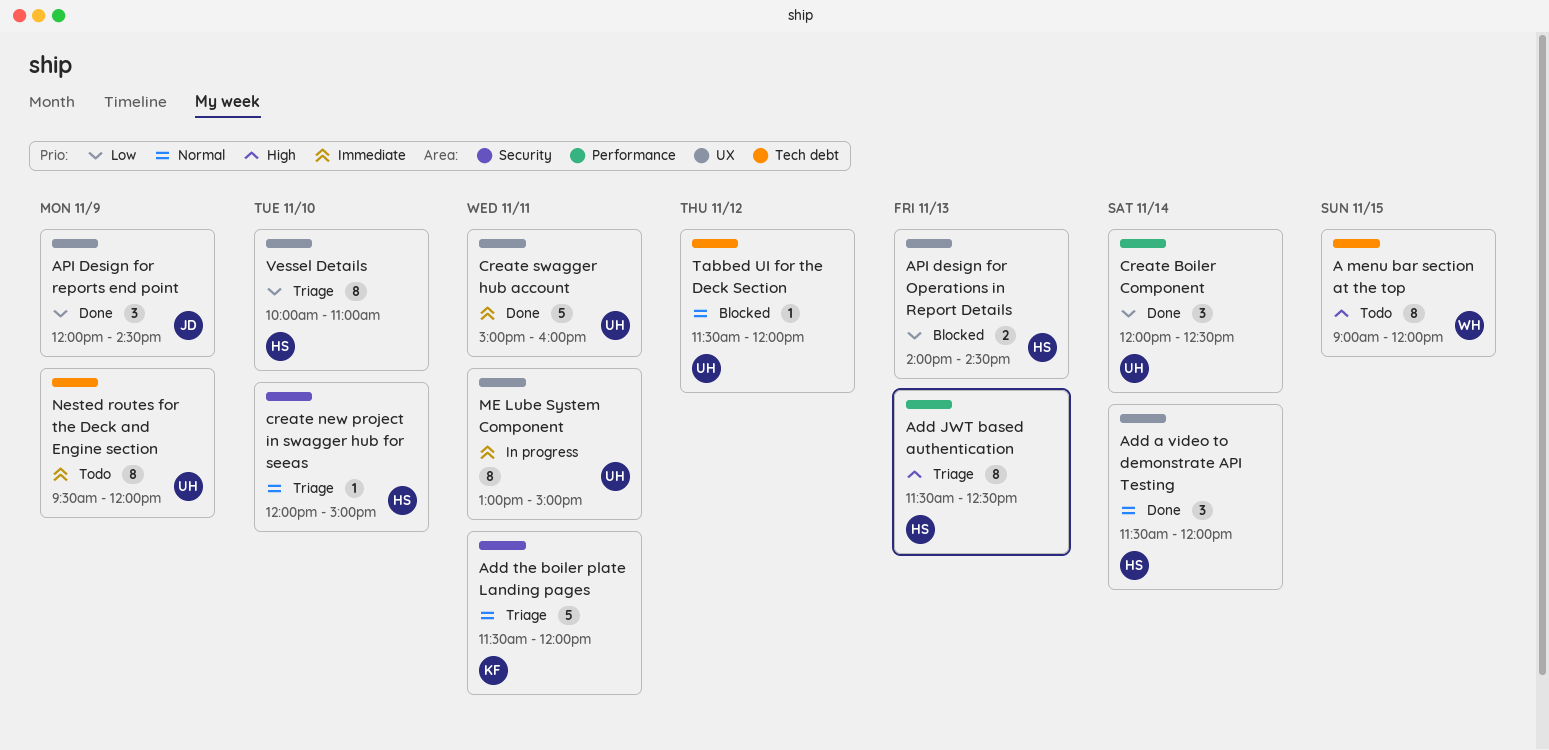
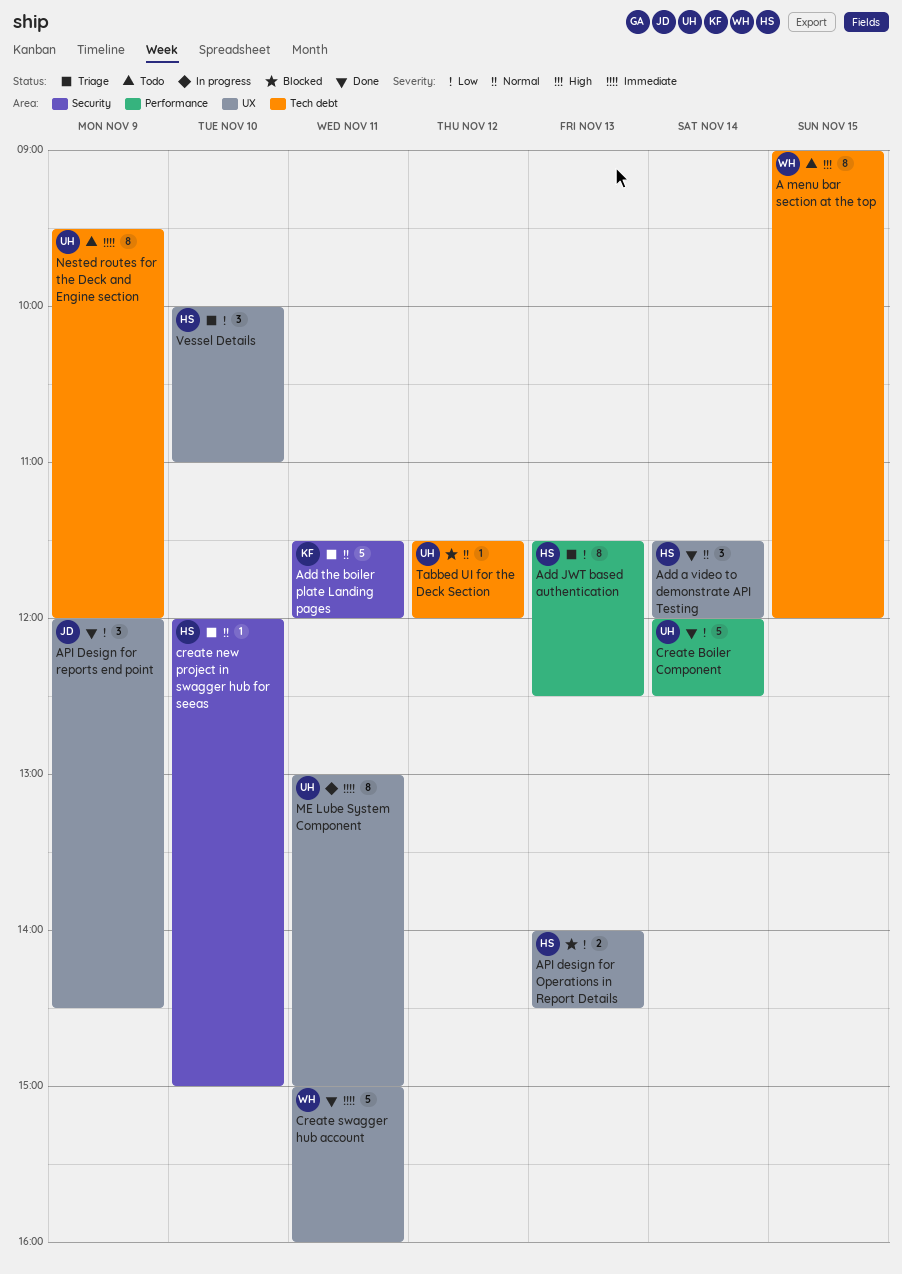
Add JWT based authentication, priority: High -> Low
Create Boiler Component, estimate: 3 -> 5
Create swagger hub account, owner: UH -> WH
Vessel Details, estimate: 8 -> 3

